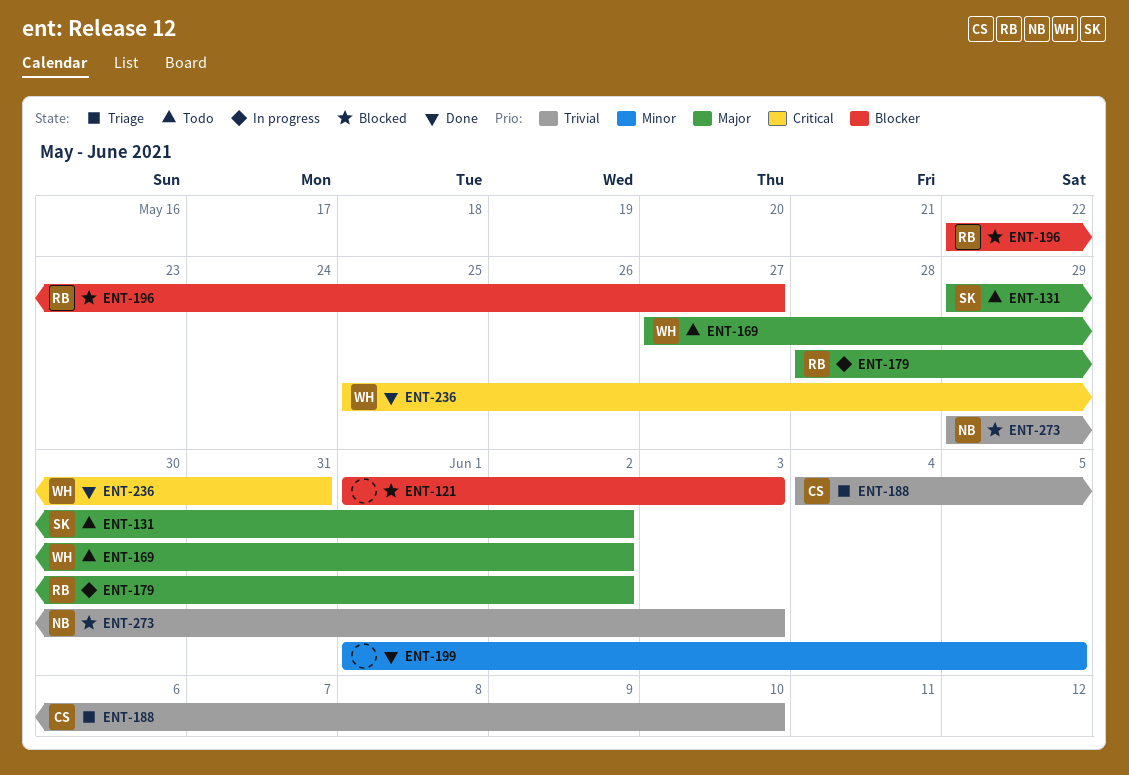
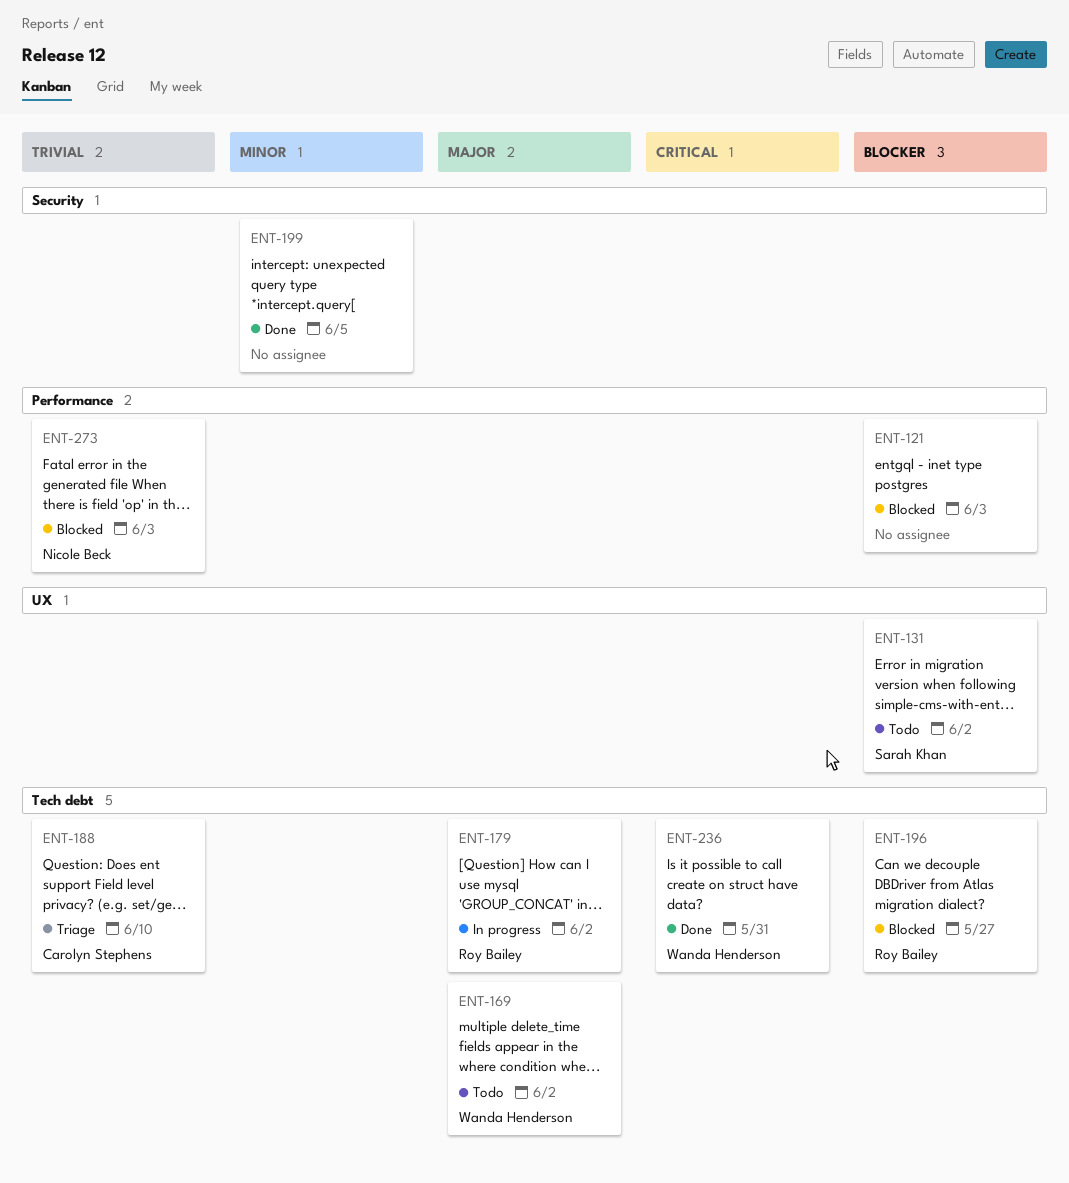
ENT-131, priority: Major -> Blocker

